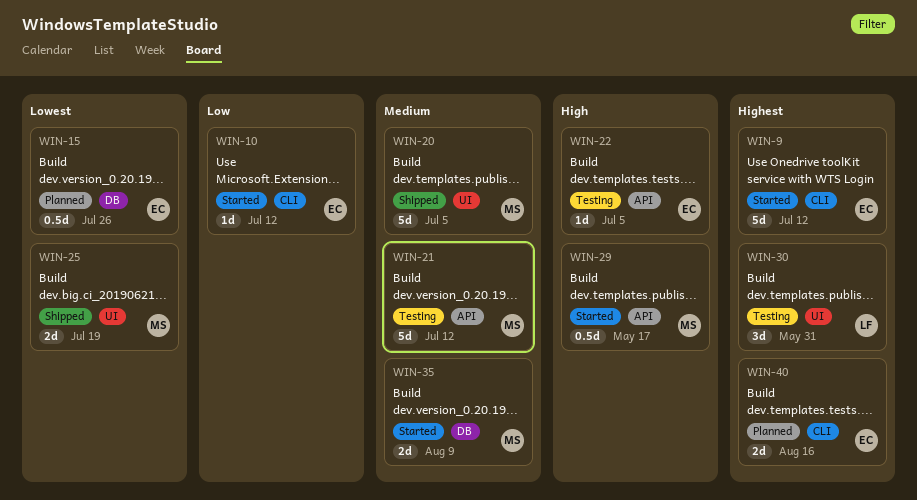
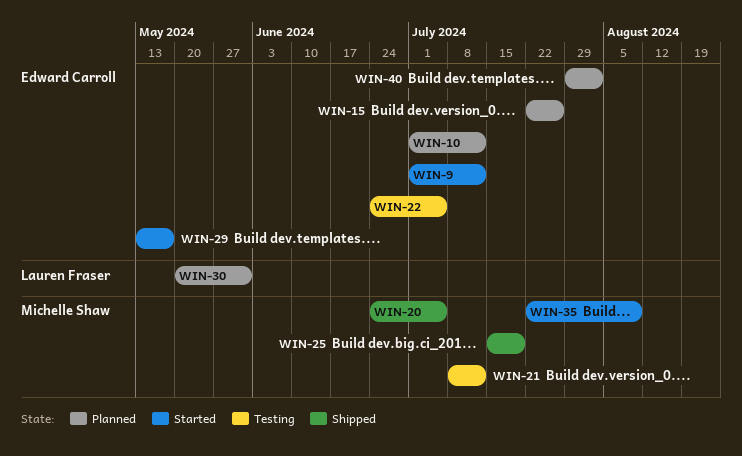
WIN-10, status: Started -> Planned
WIN-29, owner: Michelle Shaw -> Edward Carroll
WIN-30, status: Testing -> Planned
WIN-40, due: Aug 16 -> Aug 2

